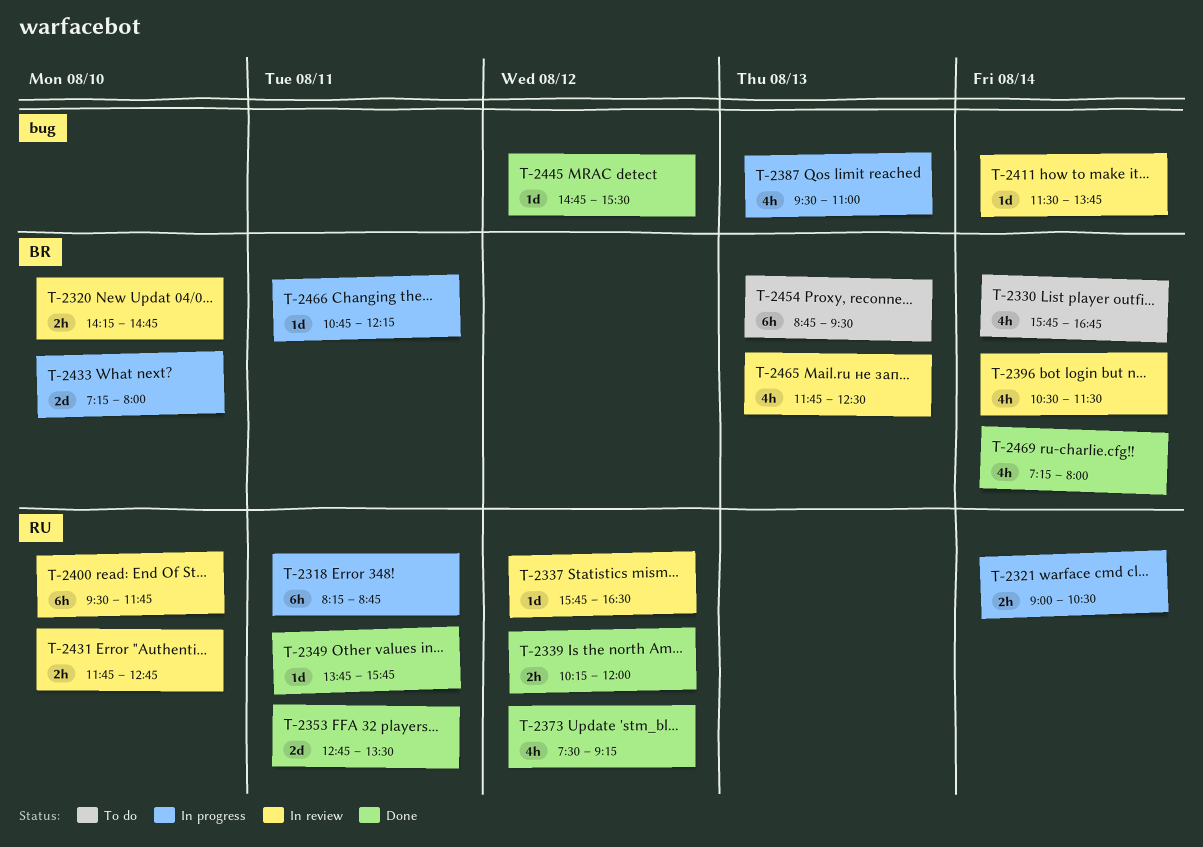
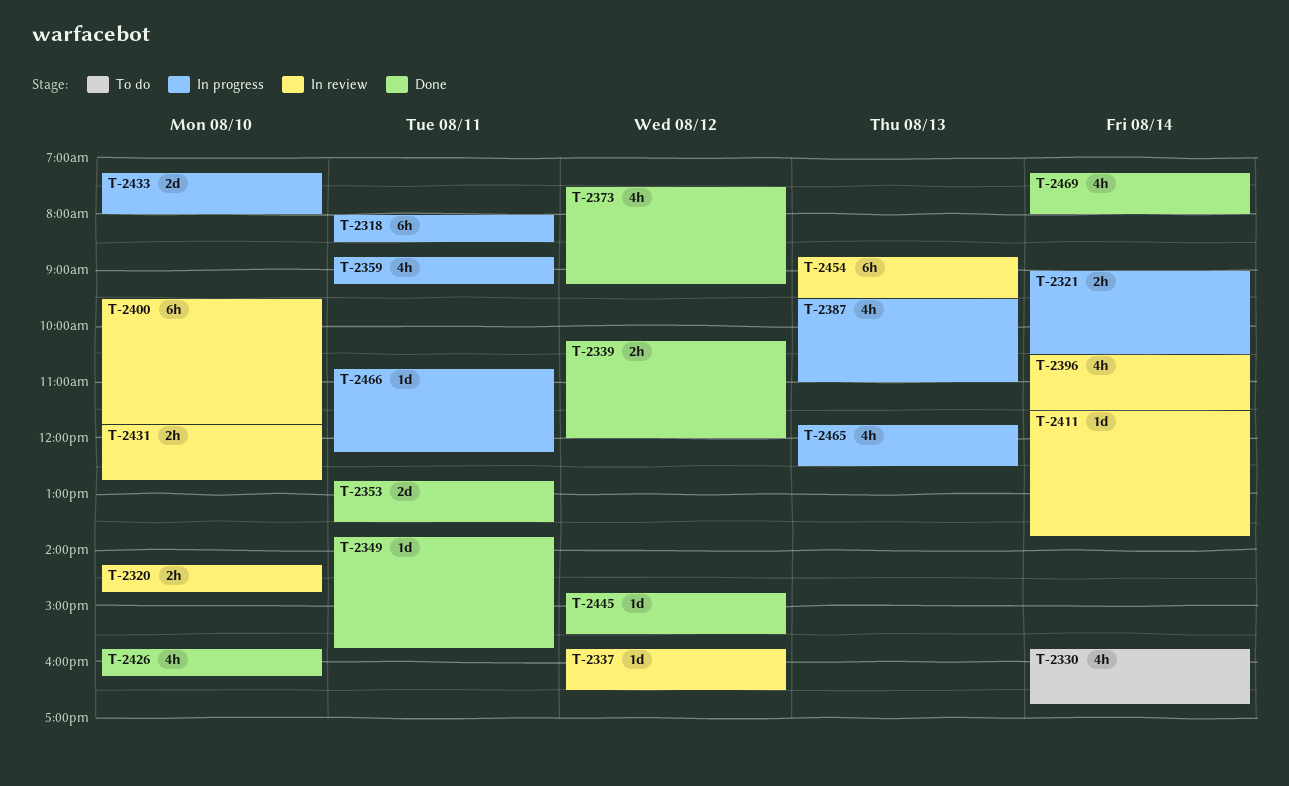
T-2318, begins: 08:15 -> 08:00
T-2318, ends: 08:45 -> 08:30
T-2359: none -> present
T-2426: none -> present
T-2454, status: To do -> In review
T-2465, status: In review -> In progress

